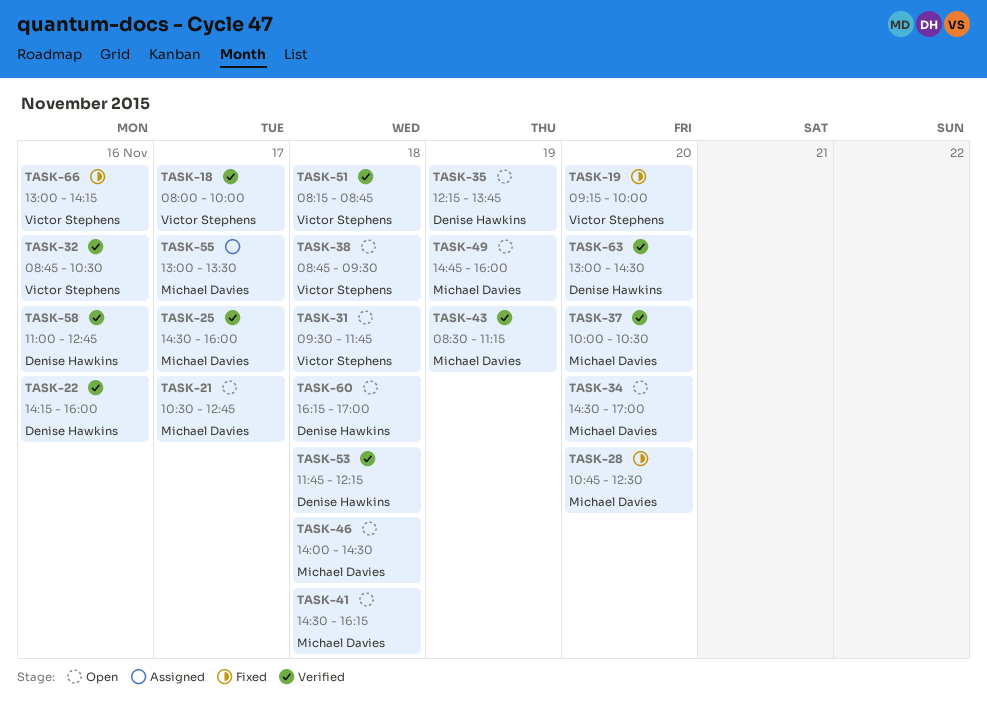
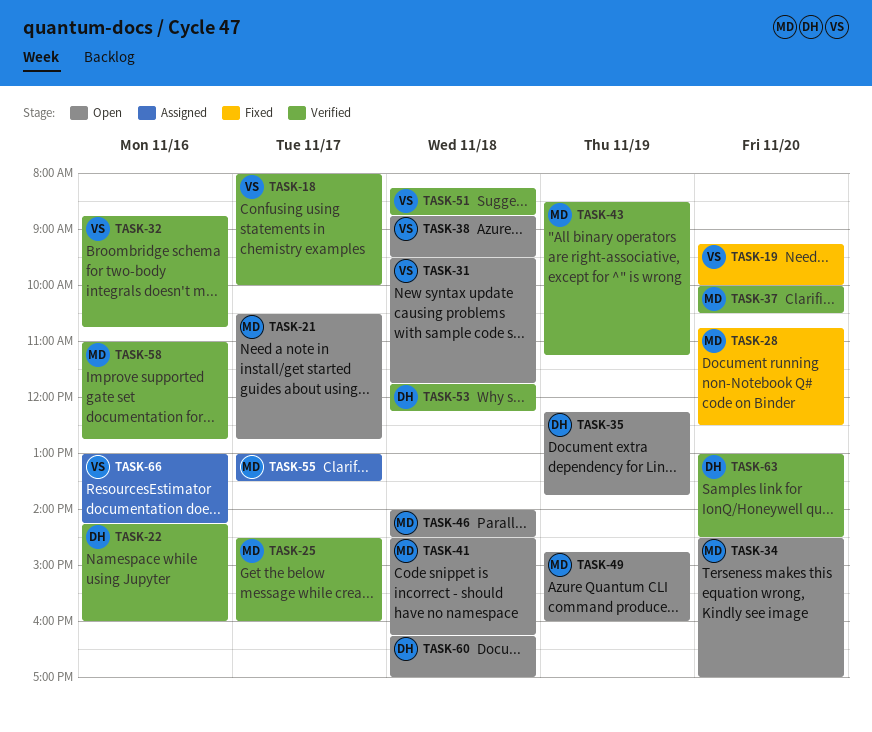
TASK-32, ends: 10:30 -> 10:45
TASK-58, owner: Denise Hawkins -> Michael Davies
TASK-66, status: Fixed -> Assigned

